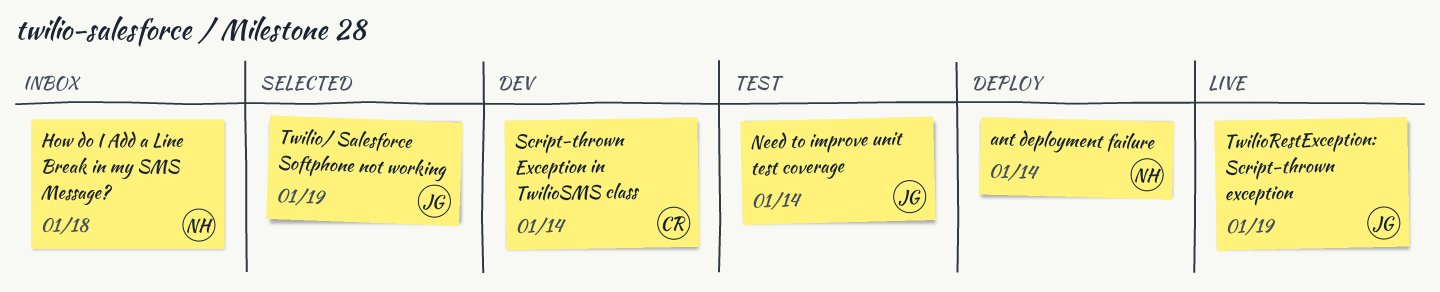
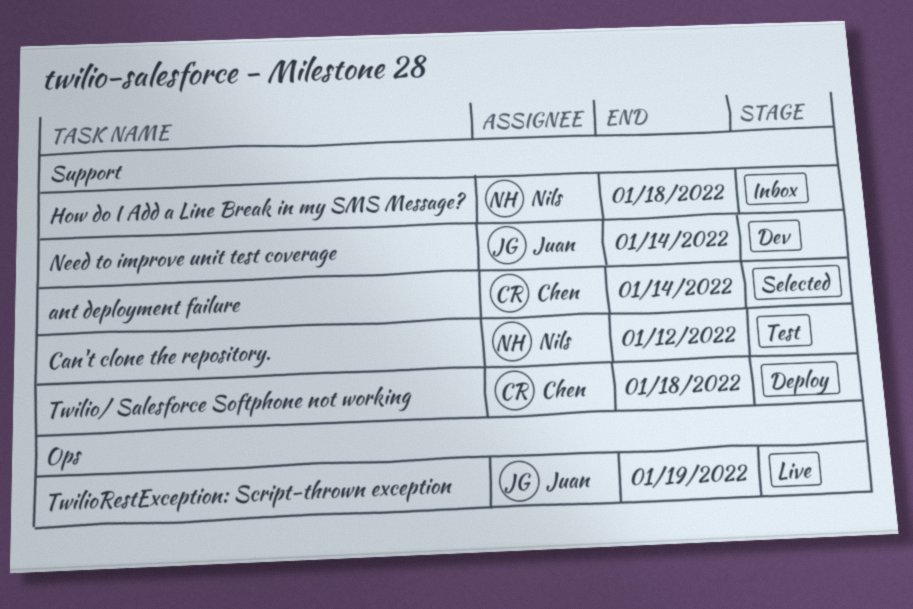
ant deployment failure, status: Deploy -> Selected
ant deployment failure, owner: Nils -> Chen
Can't clone the repository.: none -> present
Need to improve unit test coverage, status: Test -> Dev
Script-thrown Exception in TwilioSMS class: present -> none
Twilio/ Salesforce Softphone not working, status: Selected -> Deploy
Twilio/ Salesforce Softphone not working, owner: Juan -> Chen
Twilio/ Salesforce Softphone not working, due: Jan 19 -> Jan 18

